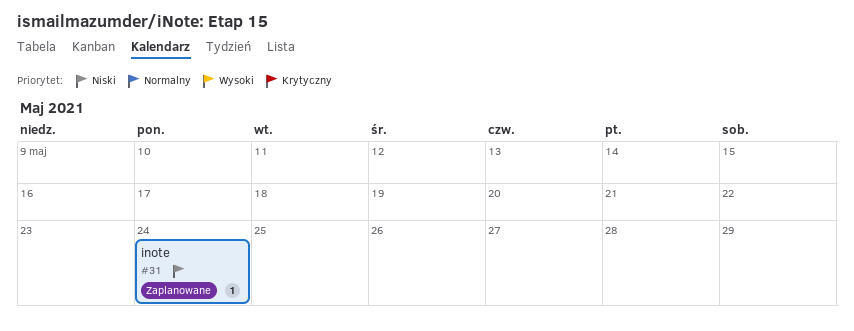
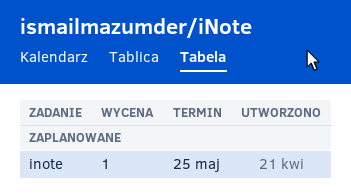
inote, due: May 24 -> May 25

